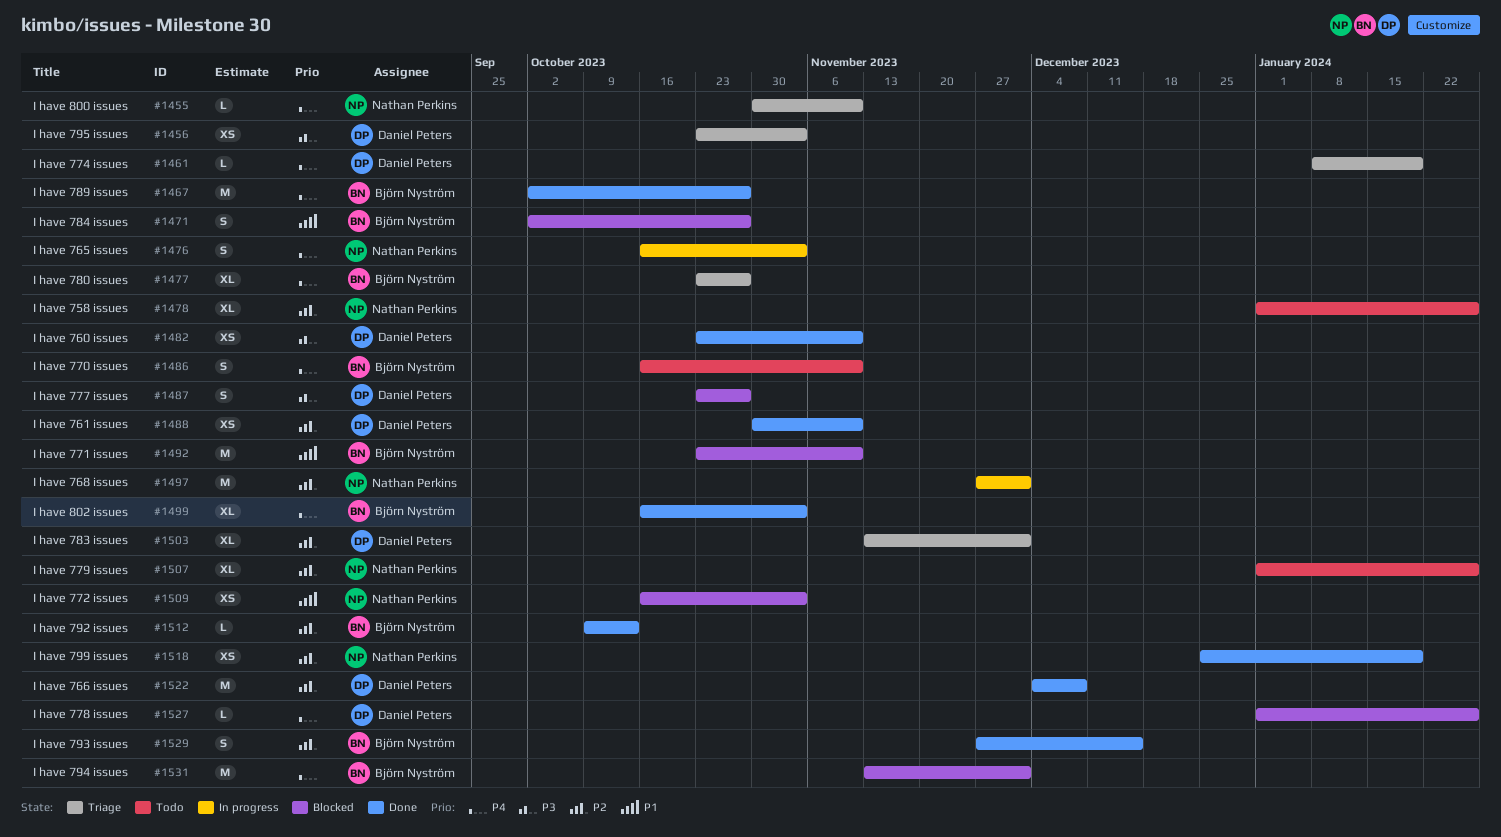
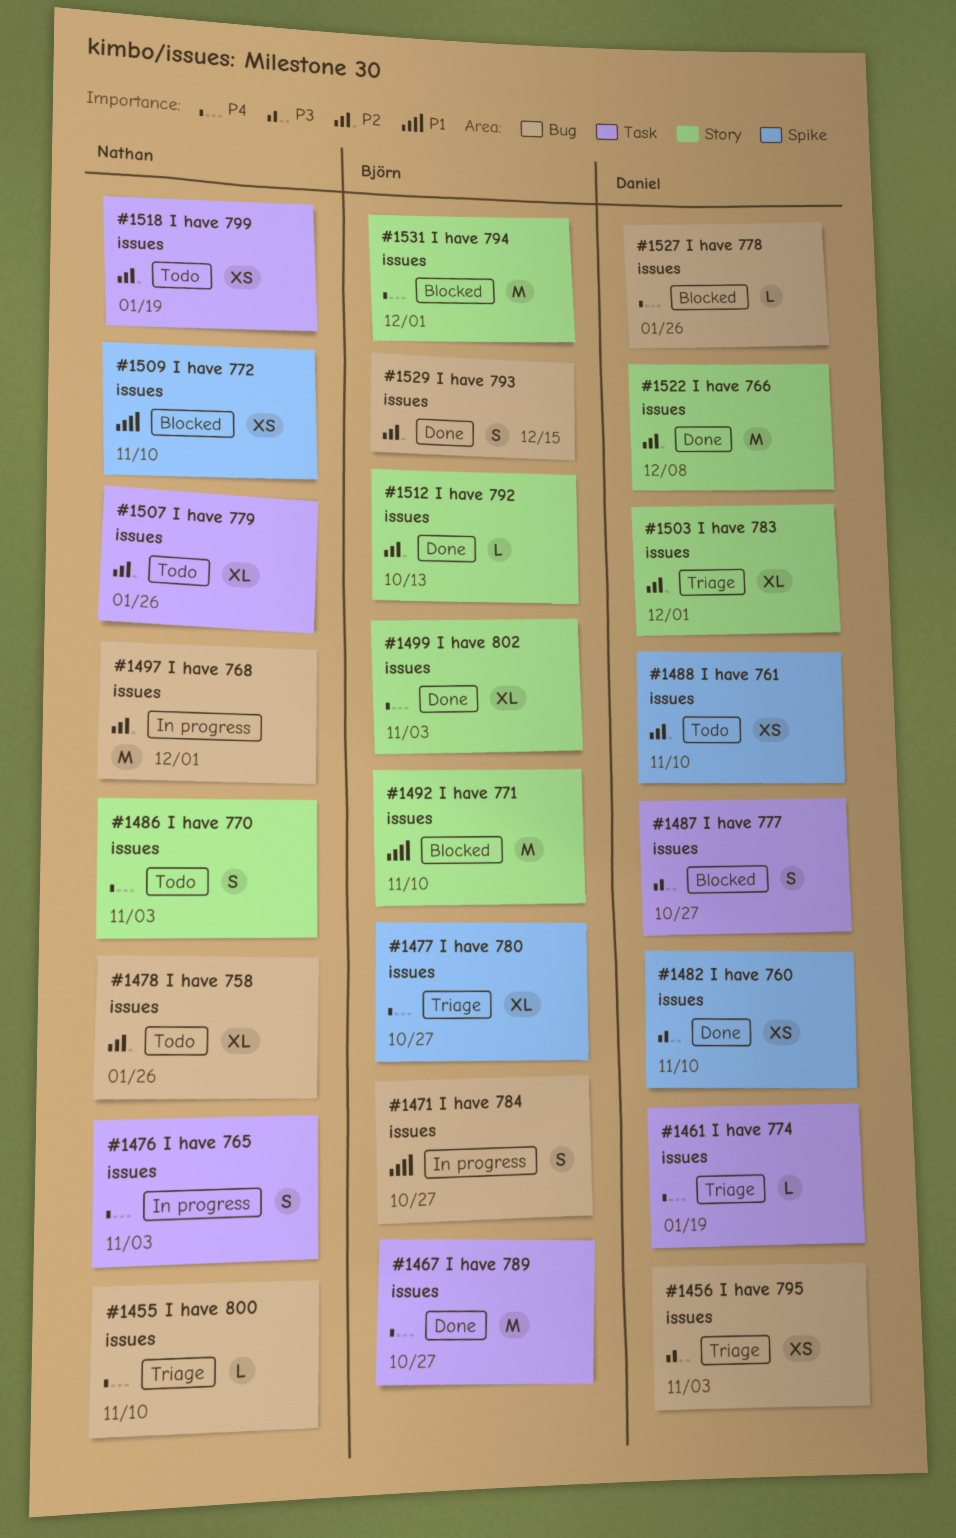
#1471, status: Blocked -> In progress
#1486, owner: Björn Nyström -> Nathan Perkins
#1486, due: Nov 10 -> Nov 3
#1488, status: Done -> Todo
#1509, due: Nov 3 -> Nov 10
#1518, status: Done -> Todo

